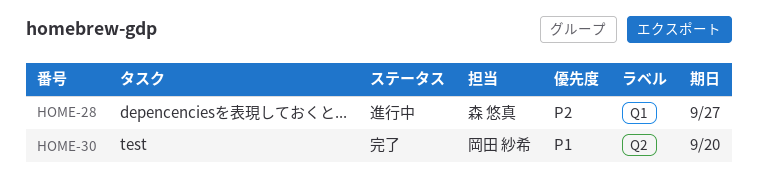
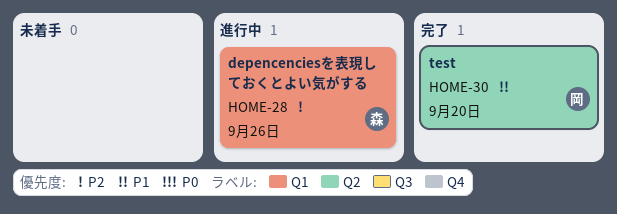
HOME-28, due: Sep 27 -> Sep 26

